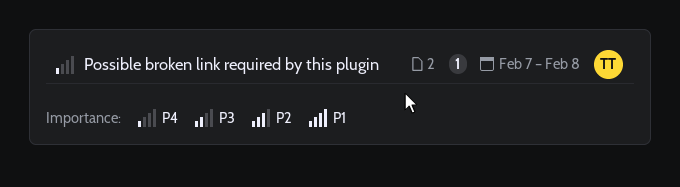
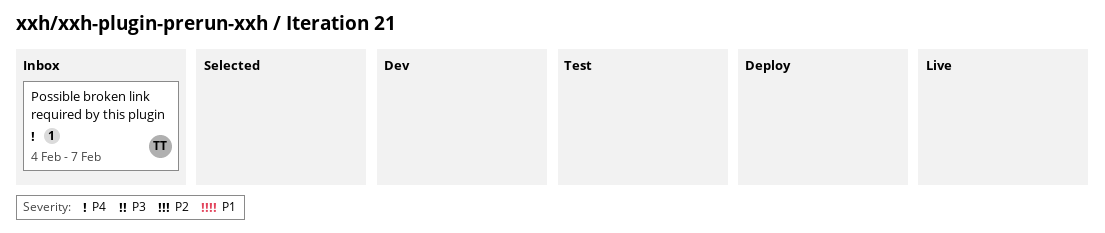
Possible broken link required by this plugin, start: Feb 7 -> Feb 4
Possible broken link required by this plugin, due: Feb 8 -> Feb 7

